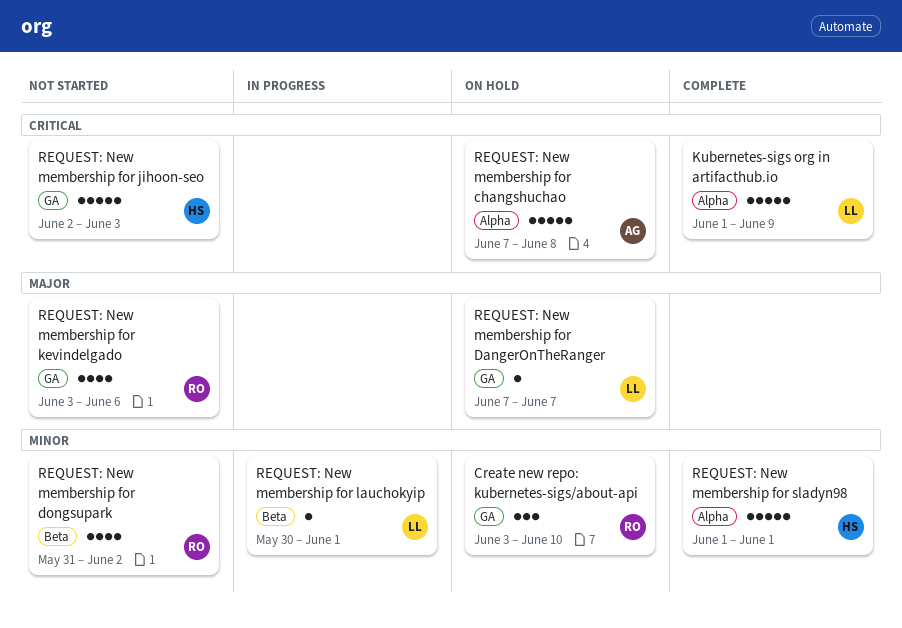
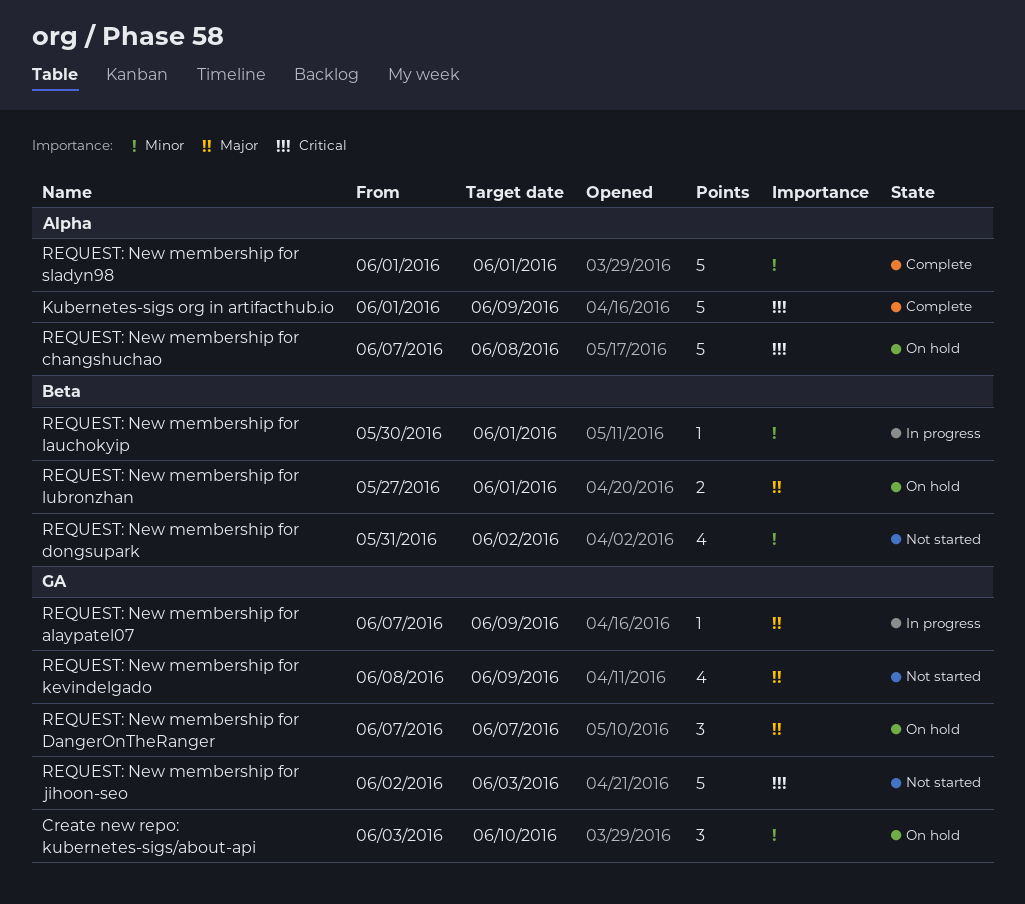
REQUEST: New membership for alaypatel07: none -> present
REQUEST: New membership for DangerOnTheRanger, estimate: 1 -> 3
REQUEST: New membership for kevindelgado, start: Jun 3 -> Jun 8
REQUEST: New membership for kevindelgado, due: Jun 6 -> Jun 9
REQUEST: New membership for lubronzhan: none -> present

